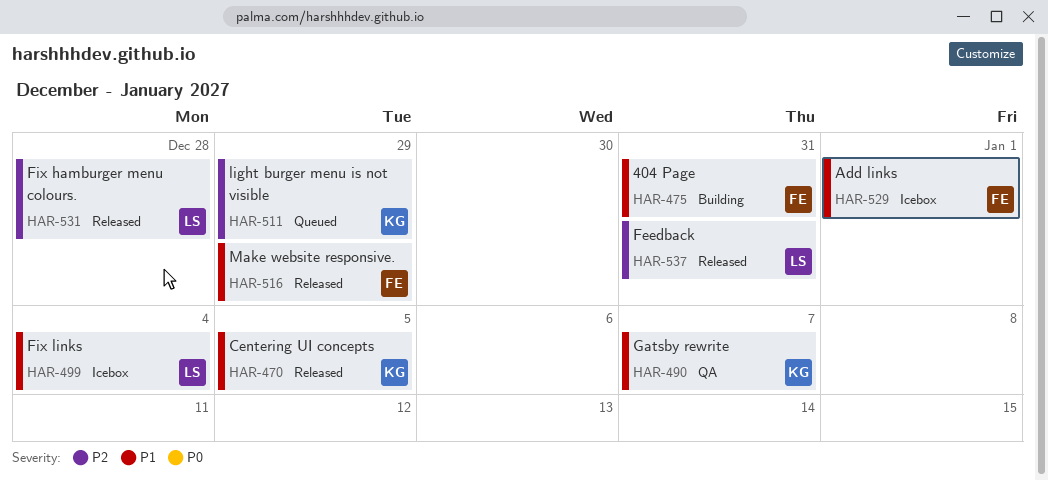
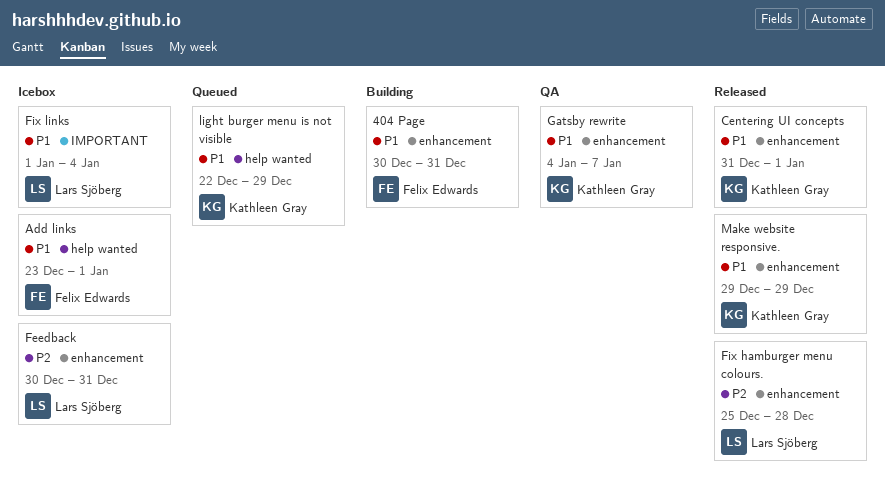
Centering UI concepts, due: Jan 5 -> Jan 1
Feedback, status: Released -> Icebox
light burger menu is not visible, priority: P2 -> P1
Make website responsive., owner: Felix Edwards -> Kathleen Gray

